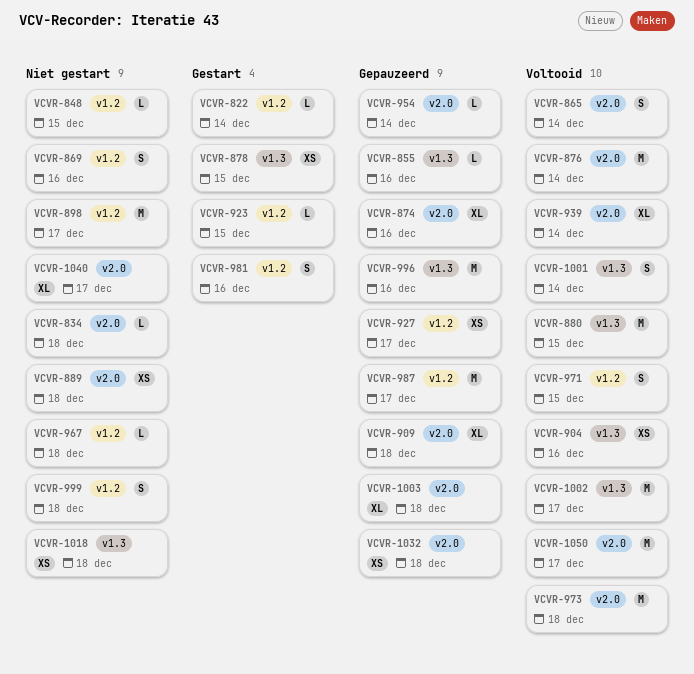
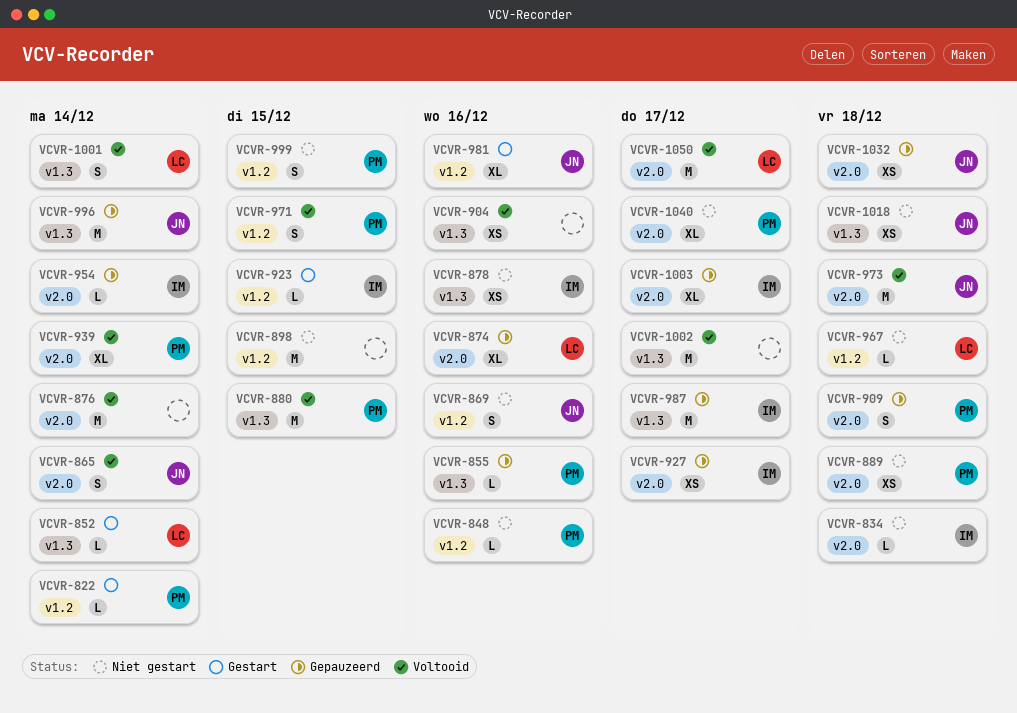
VCVR-848, due: Dec 15 -> Dec 16
VCVR-852: none -> present
VCVR-878, status: Gestart -> Niet gestart
VCVR-878, due: Dec 15 -> Dec 16
VCVR-898, due: Dec 17 -> Dec 15
VCVR-909, estimate: XL -> S
VCVR-927, label: v1.2 -> v2.0
VCVR-981, estimate: S -> XL
VCVR-987, label: v1.2 -> v1.3
VCVR-996, due: Dec 16 -> Dec 14
VCVR-999, due: Dec 18 -> Dec 15
VCVR-1003, due: Dec 18 -> Dec 17

